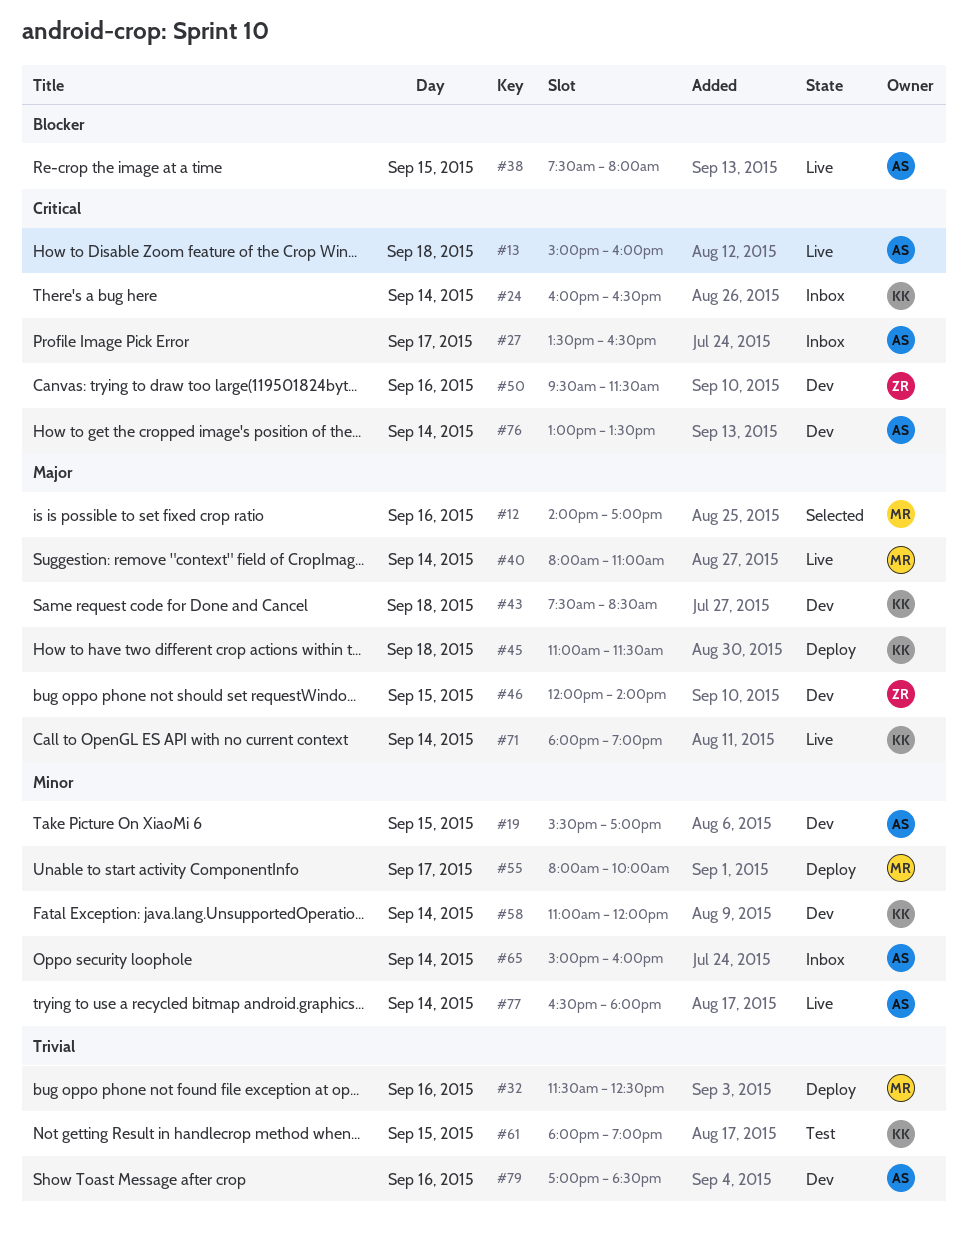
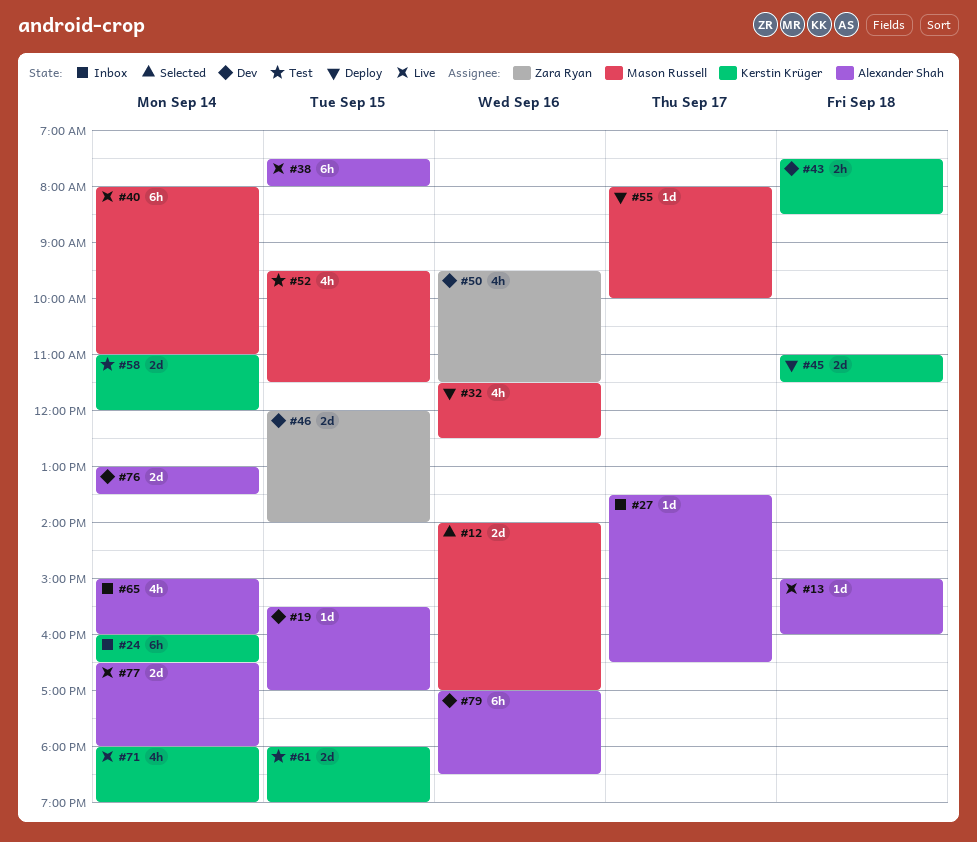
#52: none -> present
#58, status: Dev -> Test

